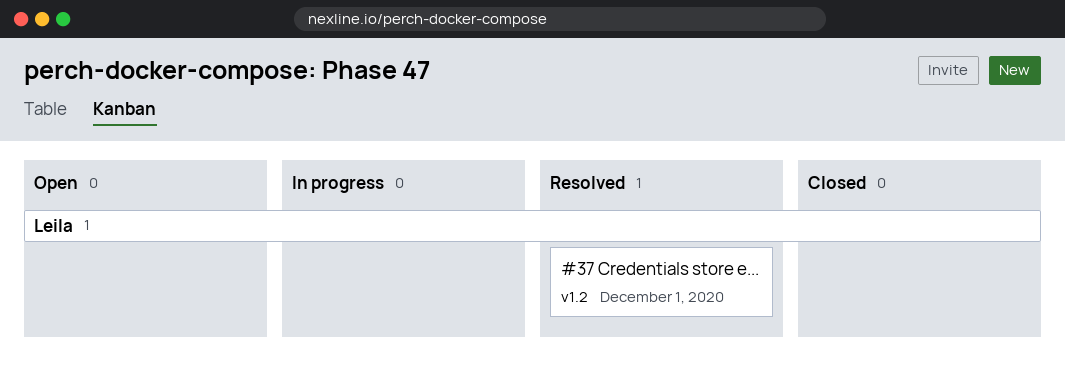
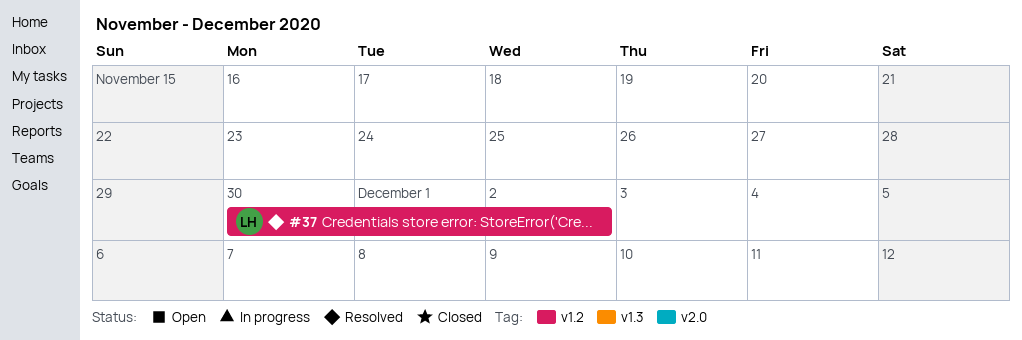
#37, due: Dec 1 -> Dec 2

